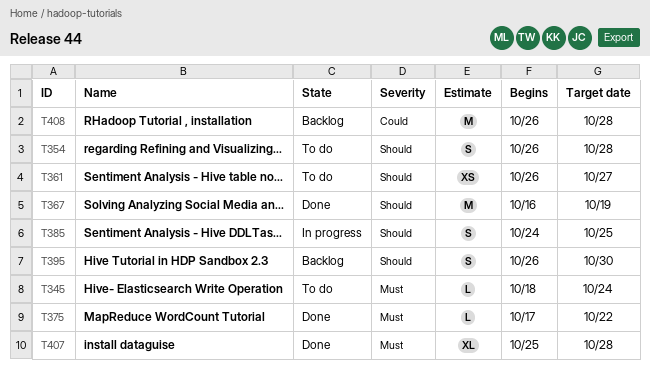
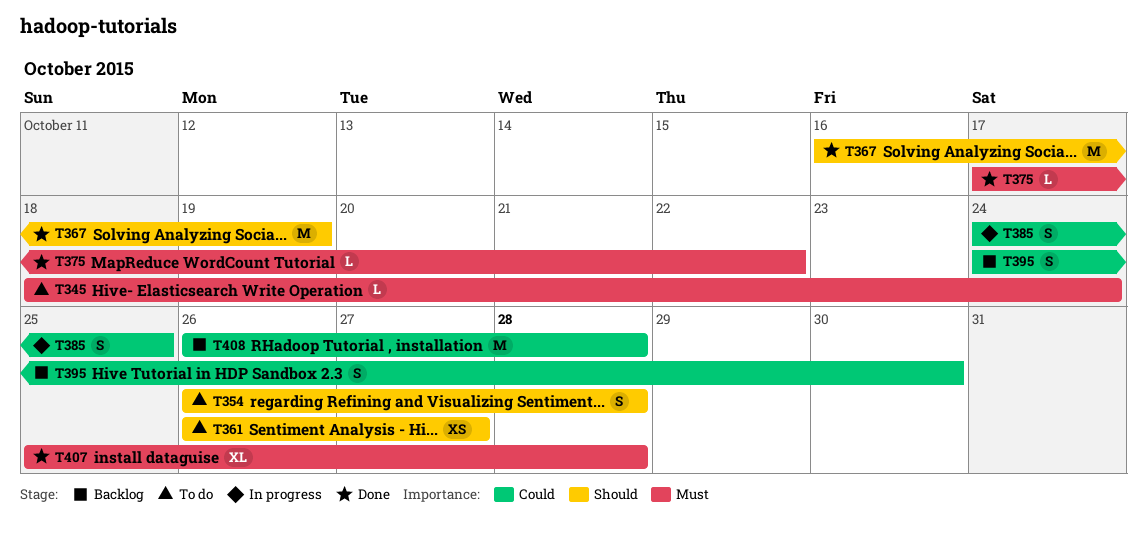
T385, priority: Should -> Could
T395, priority: Should -> Could
T395, start: Oct 26 -> Oct 24

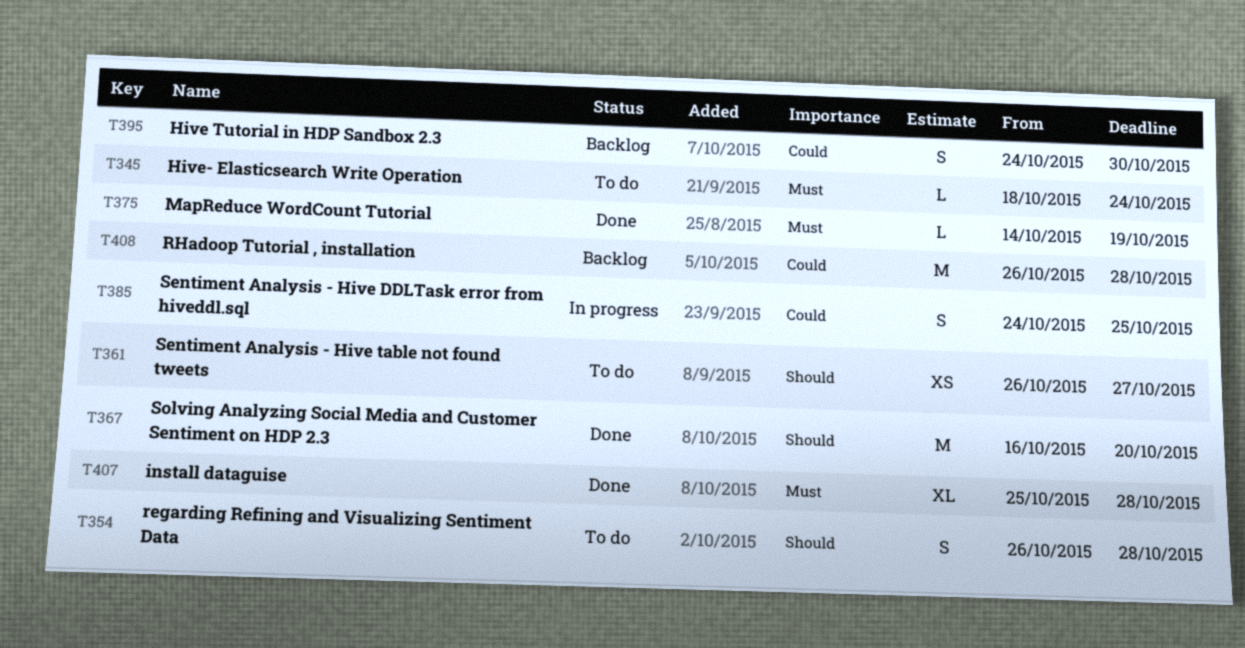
T367, due: Oct 19 -> Oct 20
T375, start: Oct 17 -> Oct 14
T375, due: Oct 22 -> Oct 19

